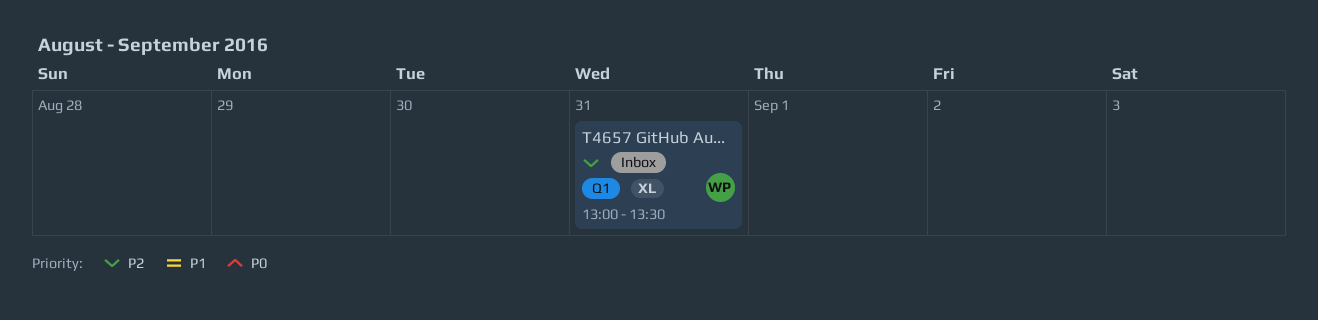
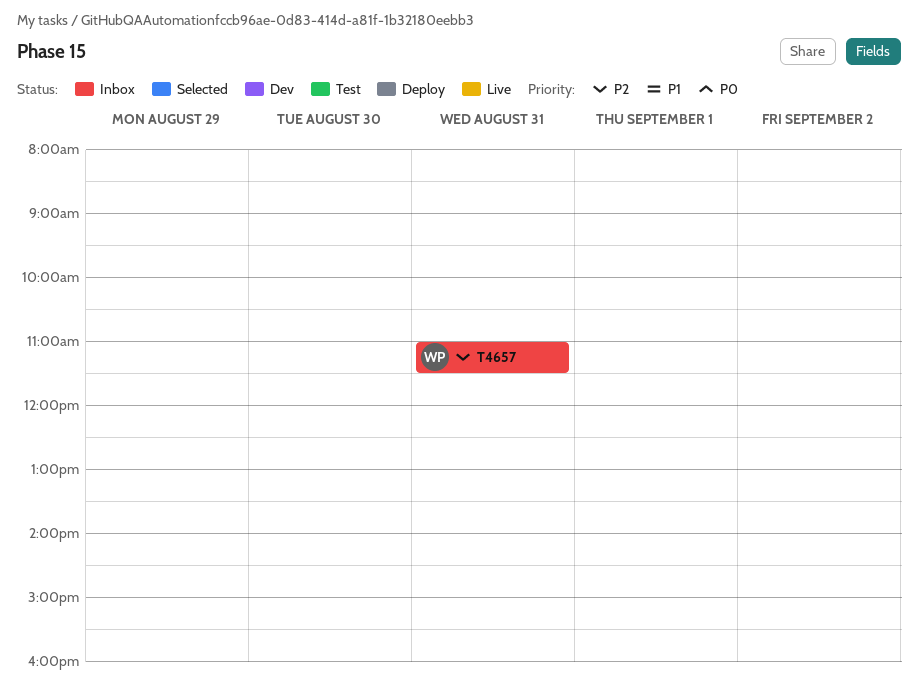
T4657, begins: 13:00 -> 11:00
T4657, ends: 13:30 -> 11:30

